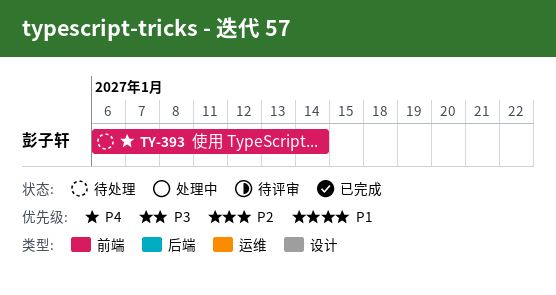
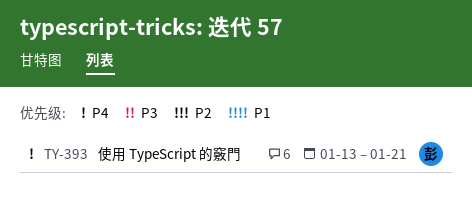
TY-393, start: Jan 6 -> Jan 13
TY-393, due: Jan 14 -> Jan 21

